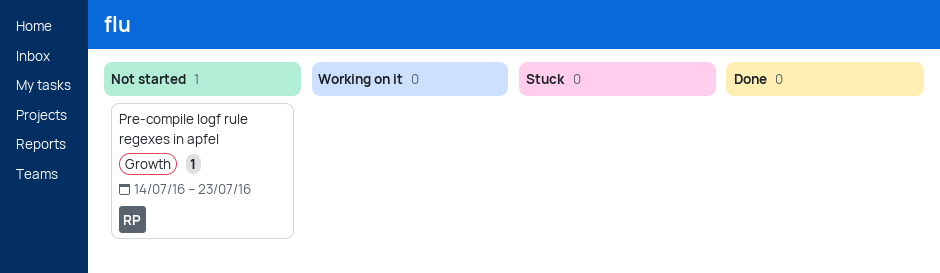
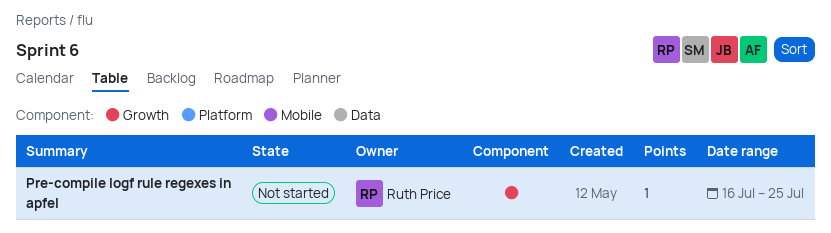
Pre-compile logf rule regexes in apfel, start: Jul 14 -> Jul 16
Pre-compile logf rule regexes in apfel, due: Jul 23 -> Jul 25

